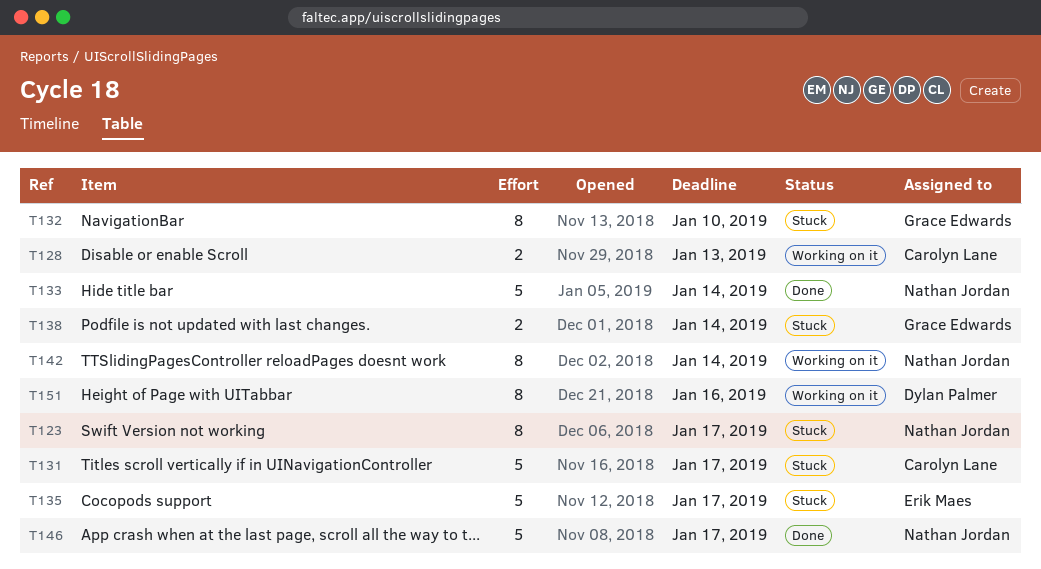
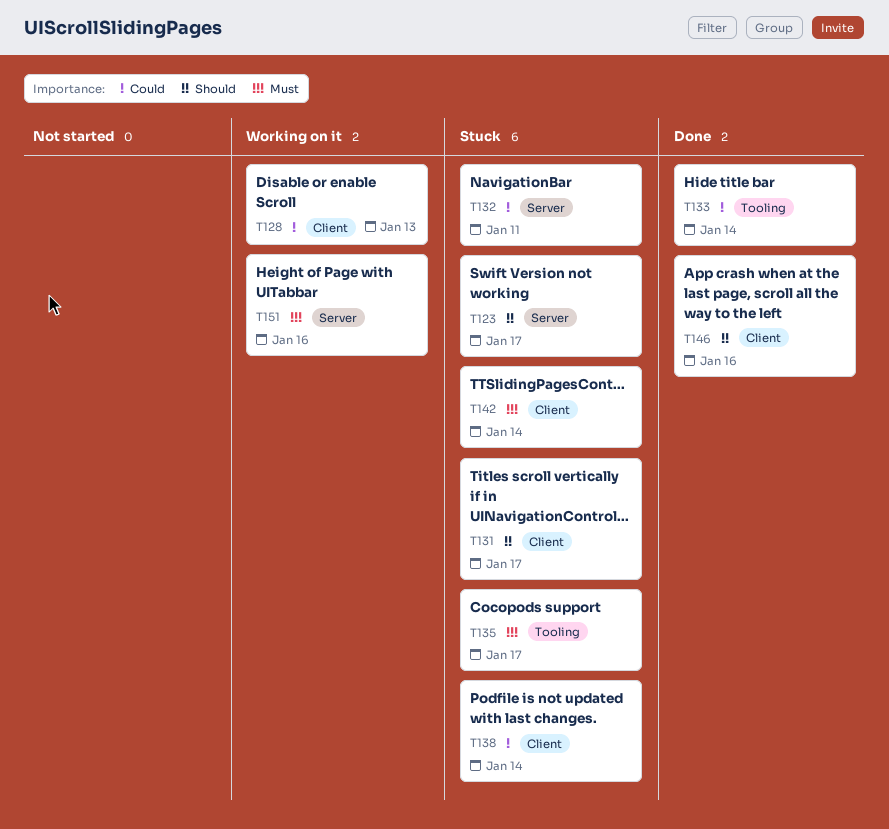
T132, due: Jan 10 -> Jan 11
T142, status: Working on it -> Stuck
T146, due: Jan 17 -> Jan 16

